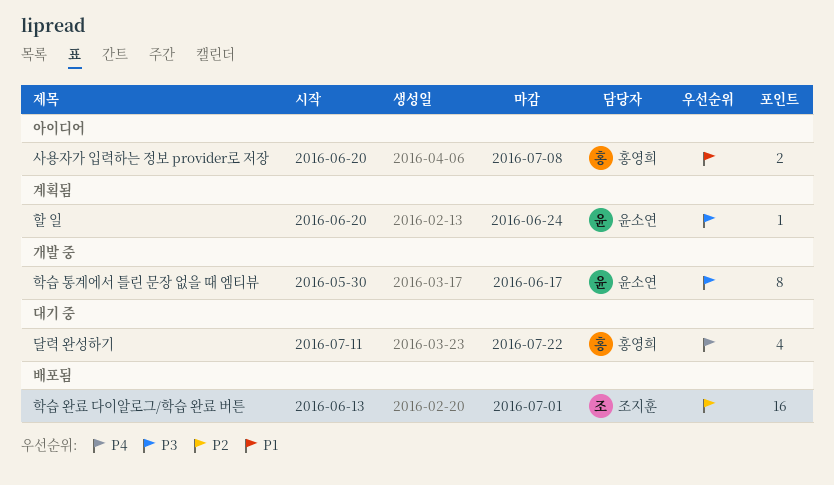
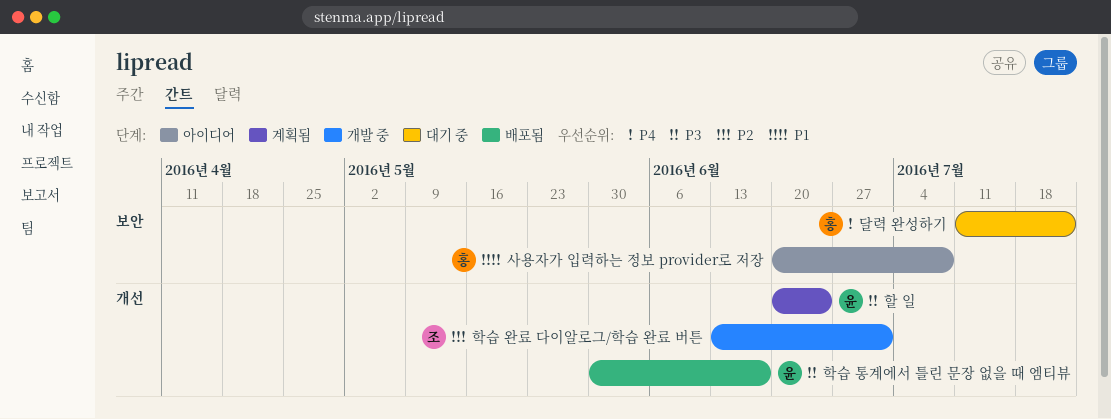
학습 완료 다이알로그/학습 완료 버튼, status: 배포됨 -> 개발 중
학습 통계에서 틀린 문장 없을 때 엠티뷰, status: 개발 중 -> 배포됨

